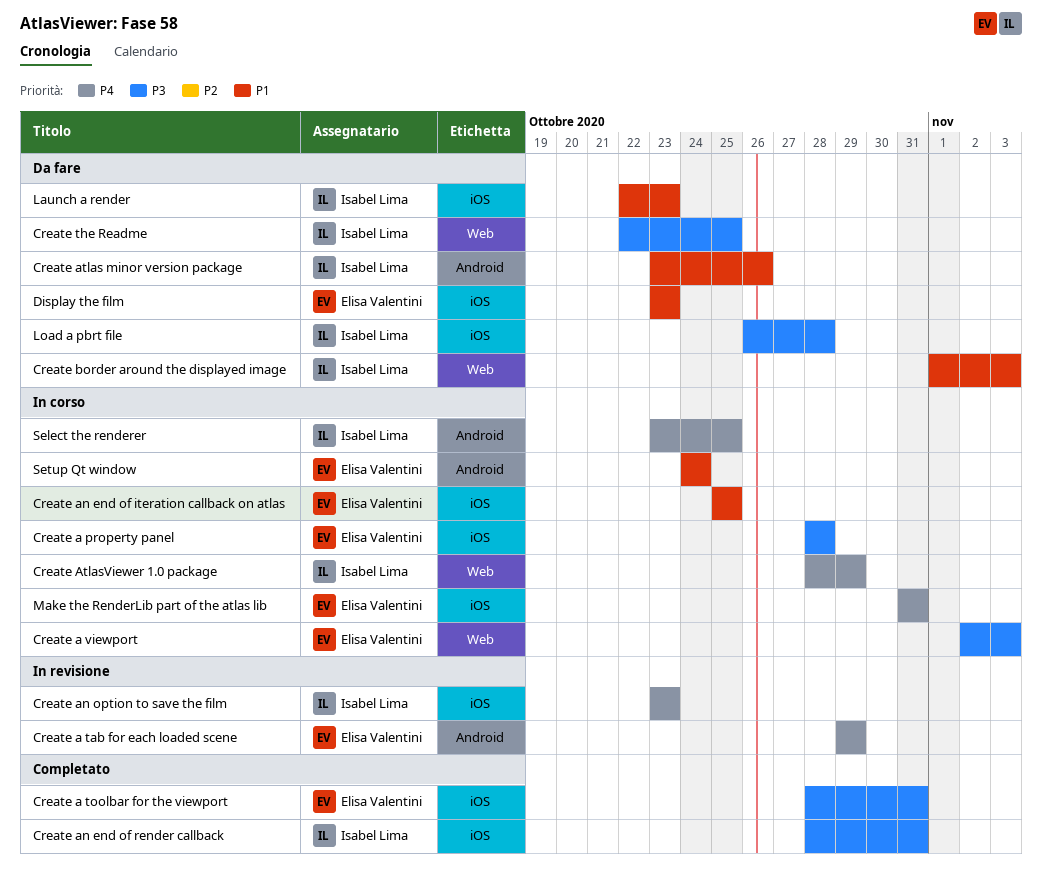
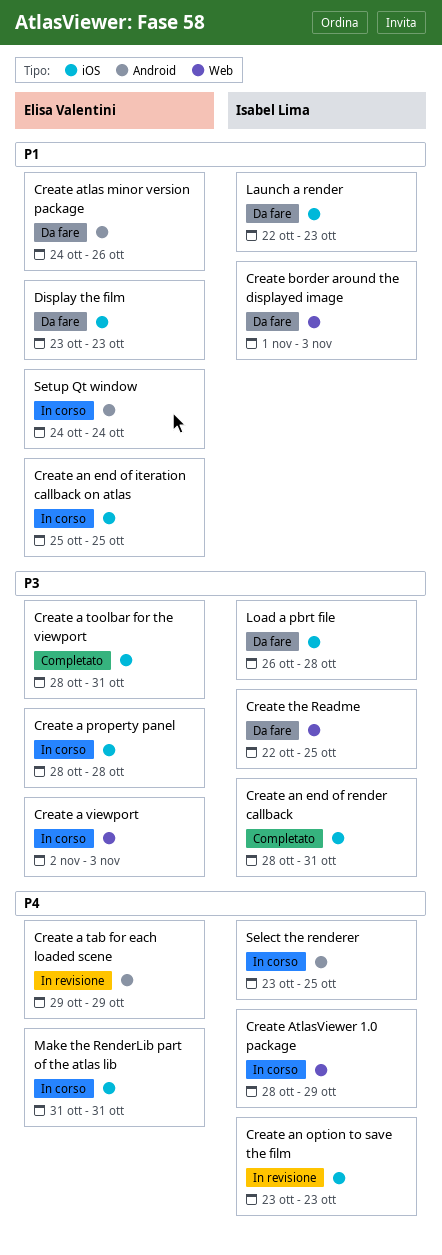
Create atlas minor version package, owner: Isabel Lima -> Elisa Valentini
Create atlas minor version package, start: Oct 23 -> Oct 24

